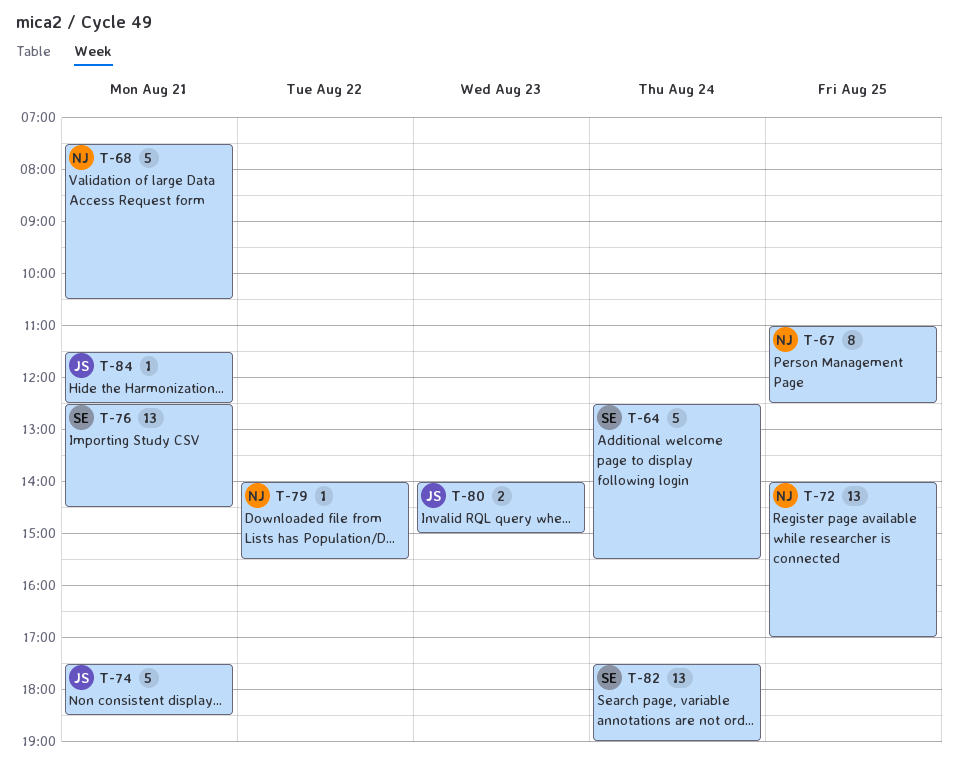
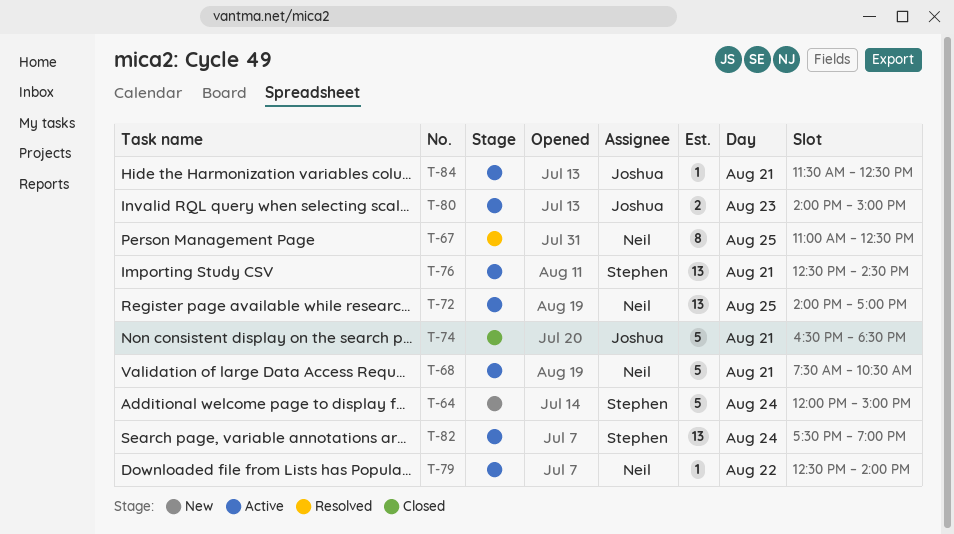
T-64, begins: 12:30 -> 12:00
T-64, ends: 15:30 -> 15:00
T-74, begins: 17:30 -> 16:30
T-79, begins: 14:00 -> 12:30
T-79, ends: 15:30 -> 14:00

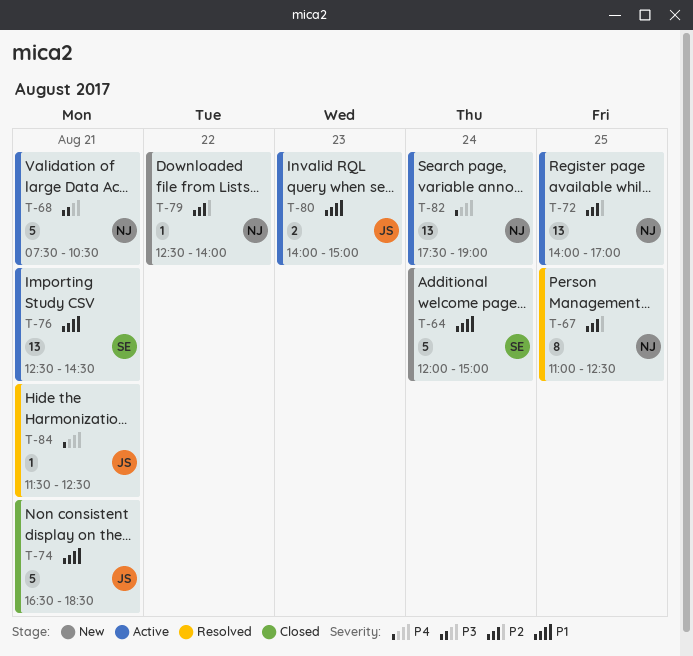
T-79, status: Active -> New
T-82, owner: Stephen -> Neil
T-84, status: Active -> Resolved

